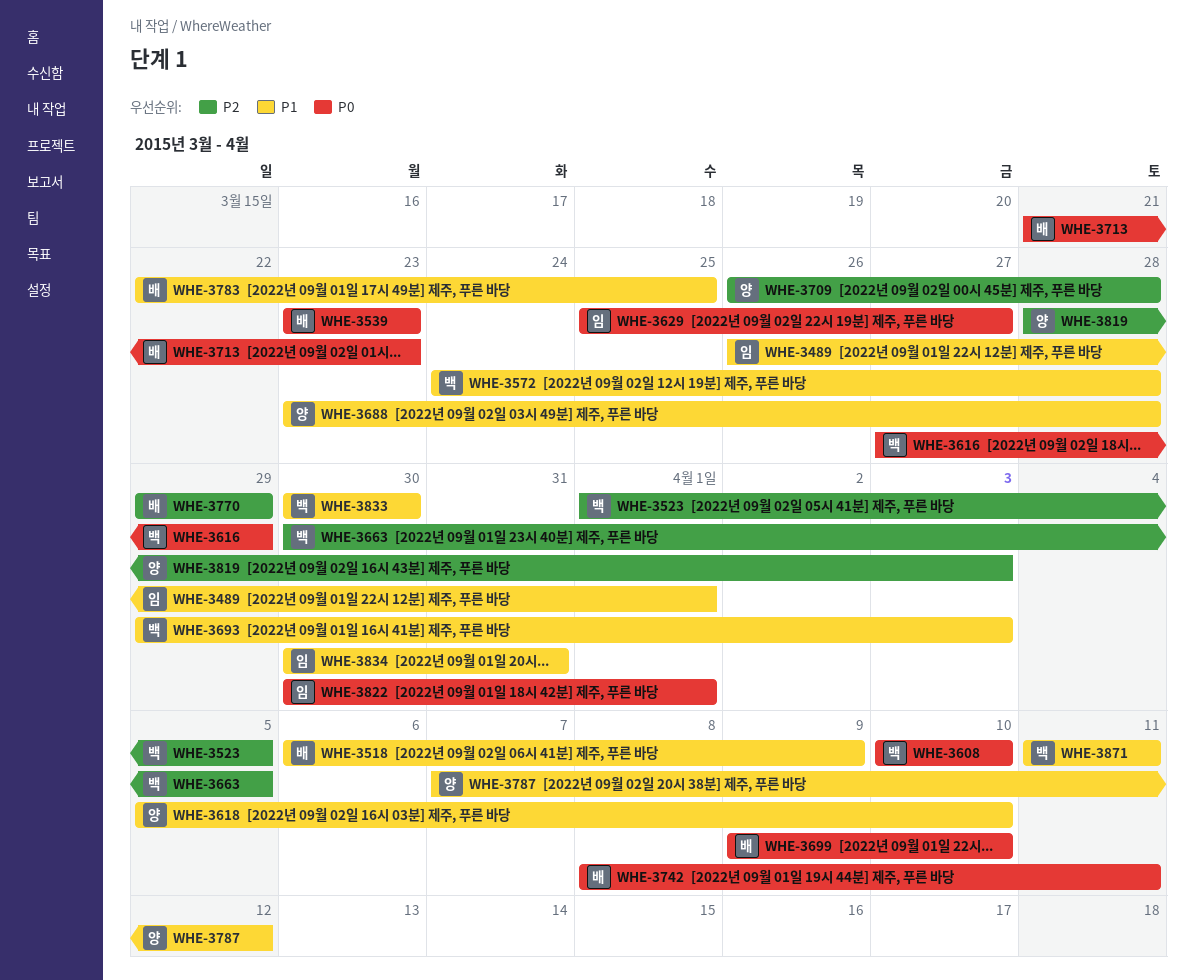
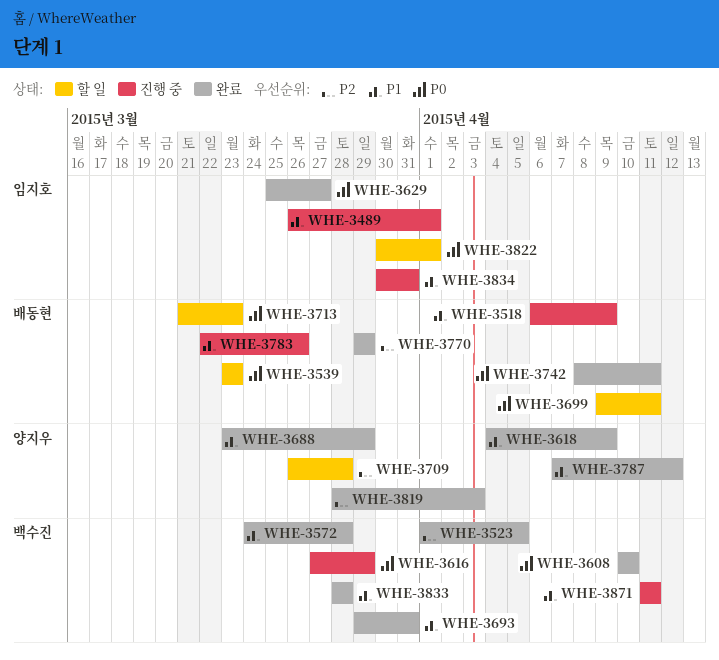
WHE-3618, start: Apr 5 -> Apr 4
WHE-3618, due: Apr 10 -> Apr 9
WHE-3663: present -> none
WHE-3688, due: Mar 28 -> Mar 29
WHE-3693, due: Apr 3 -> Mar 31
WHE-3699, due: Apr 10 -> Apr 11
WHE-3783, due: Mar 25 -> Mar 26
WHE-3833, start: Mar 30 -> Mar 28
WHE-3833, due: Mar 30 -> Mar 28

